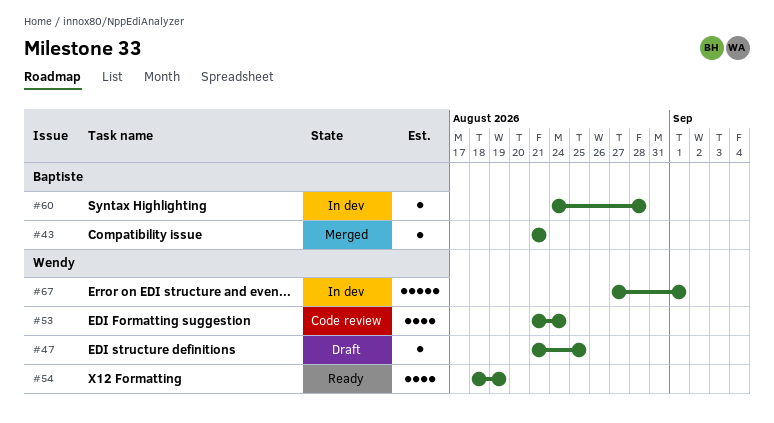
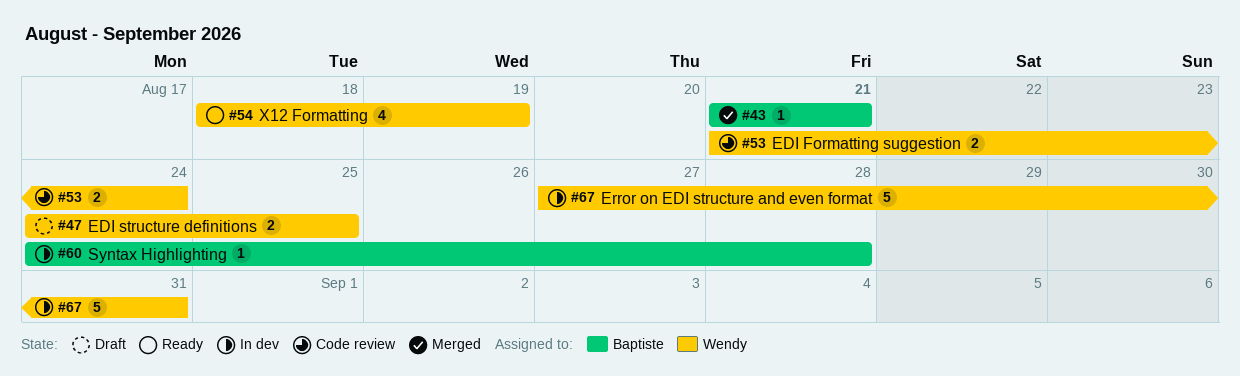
#47, estimate: 1 -> 2
#47, start: Aug 21 -> Aug 24
#53, estimate: 4 -> 2
#67, due: Sep 1 -> Aug 31

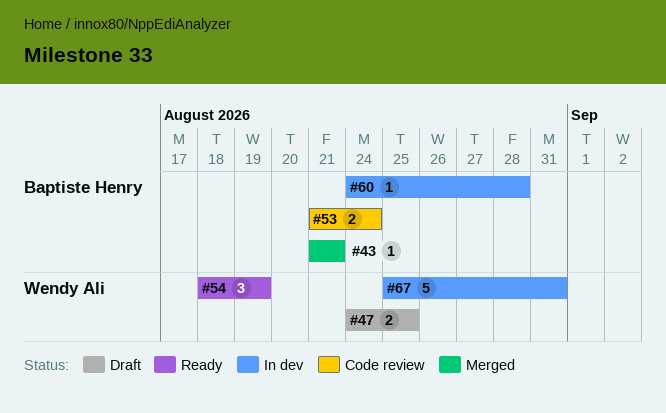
#53, owner: Wendy Ali -> Baptiste Henry
#54, estimate: 4 -> 3
#67, start: Aug 27 -> Aug 25

